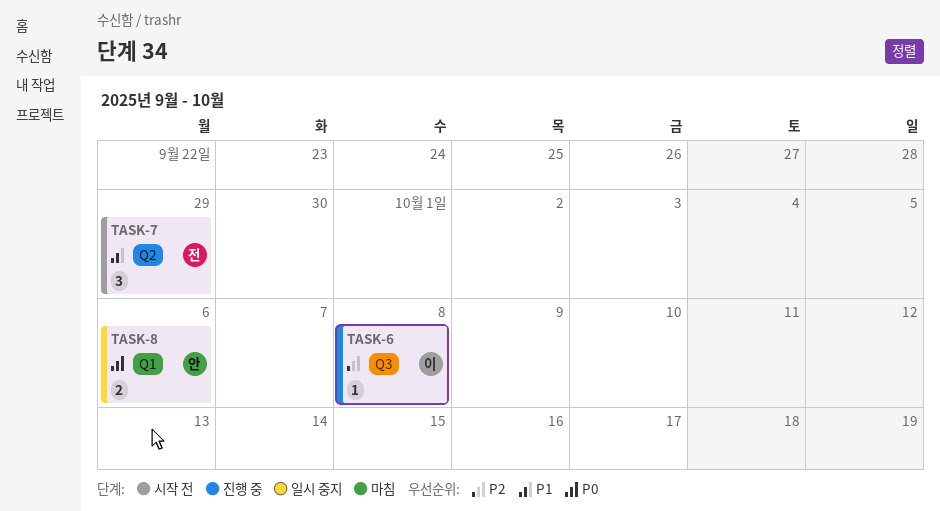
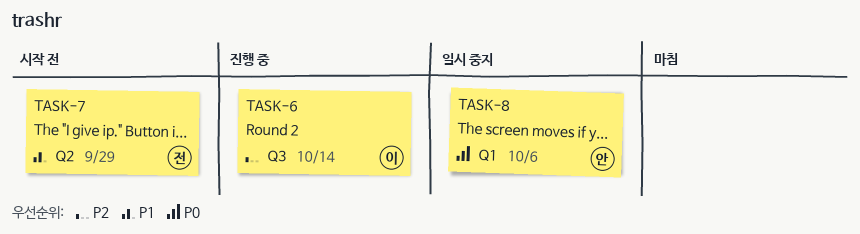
TASK-6, due: Oct 8 -> Oct 14

